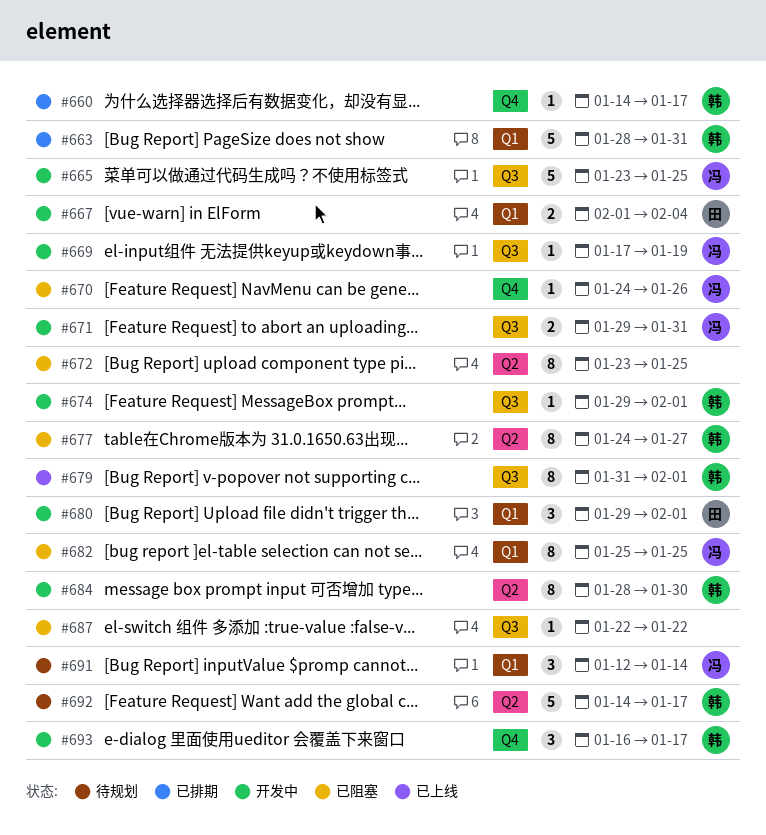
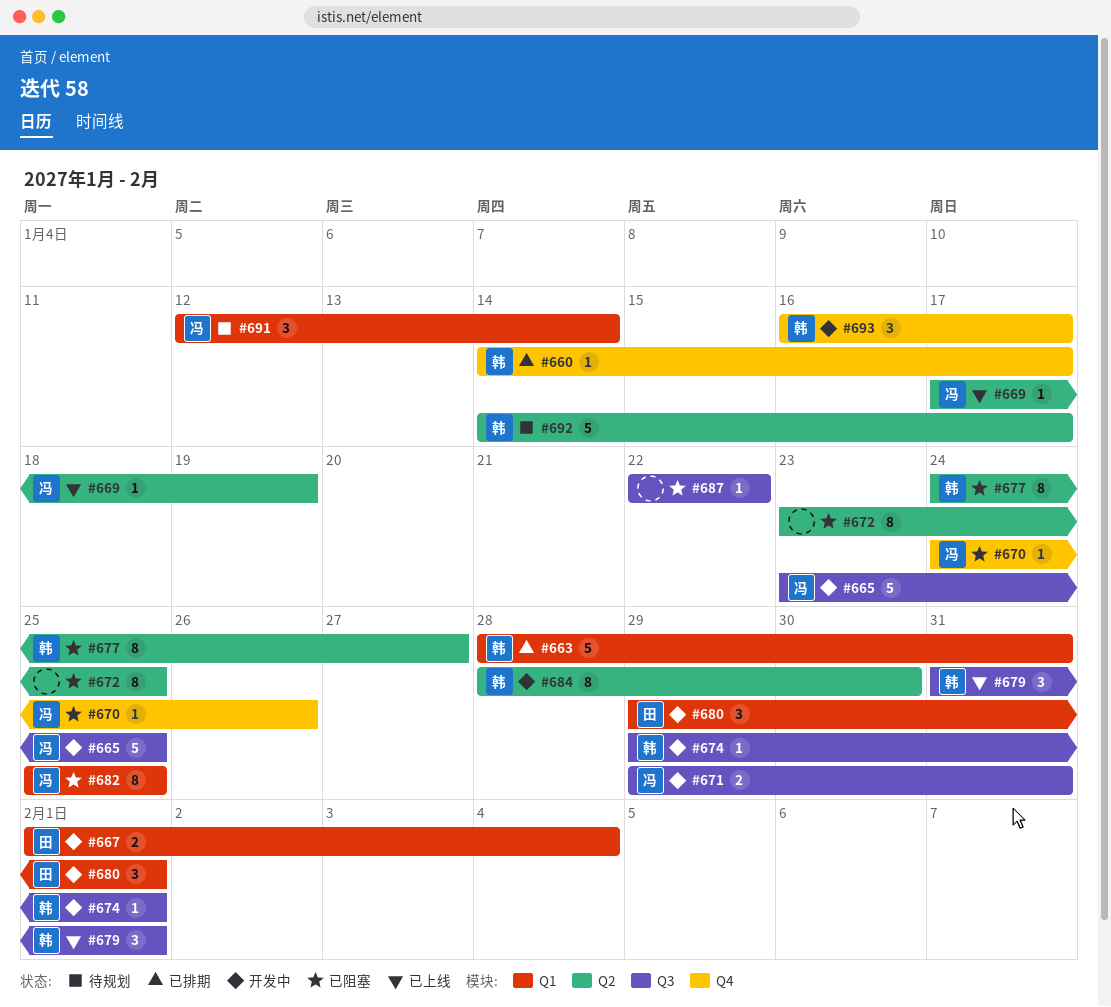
#669, status: 开发中 -> 已上线
#669, label: Q3 -> Q2
#679, estimate: 8 -> 3

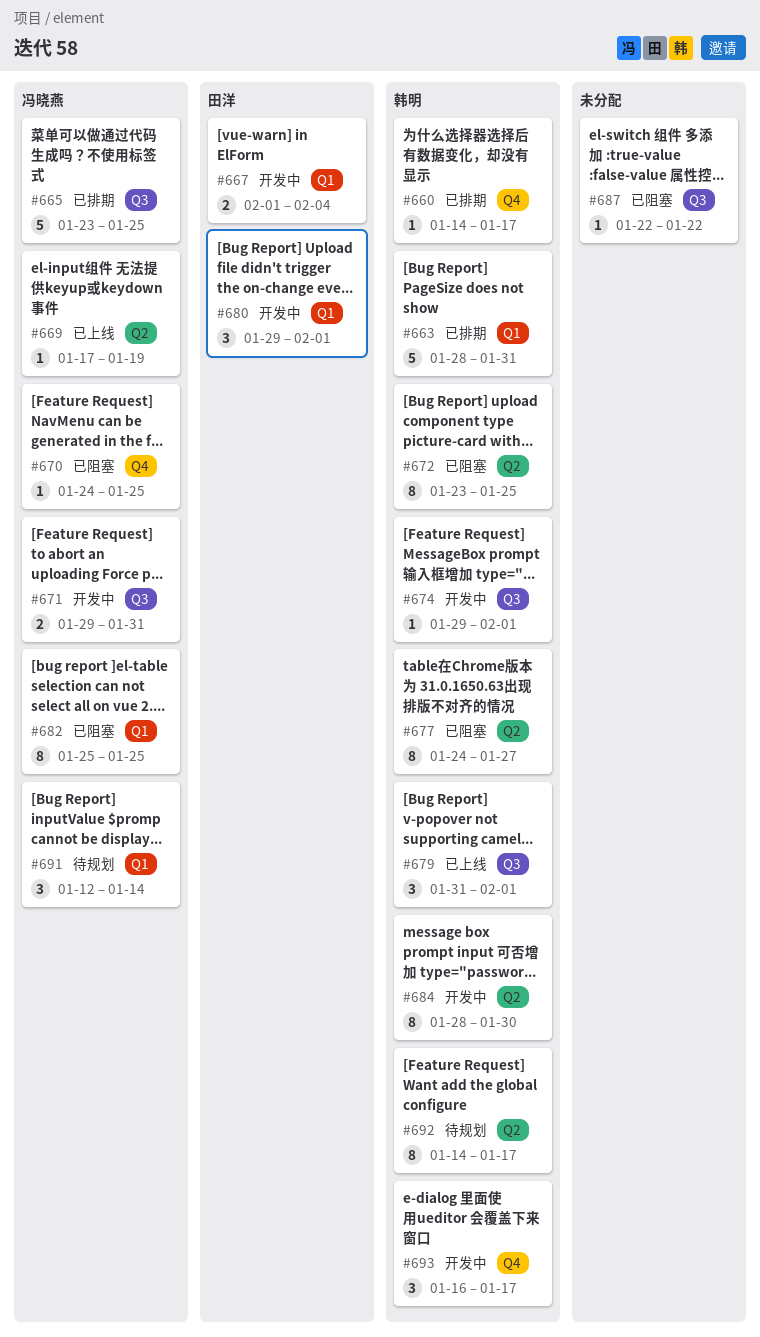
#665, status: 开发中 -> 已排期
#670, due: Jan 26 -> Jan 25
#672, owner: none -> 韩明
#692, estimate: 5 -> 8

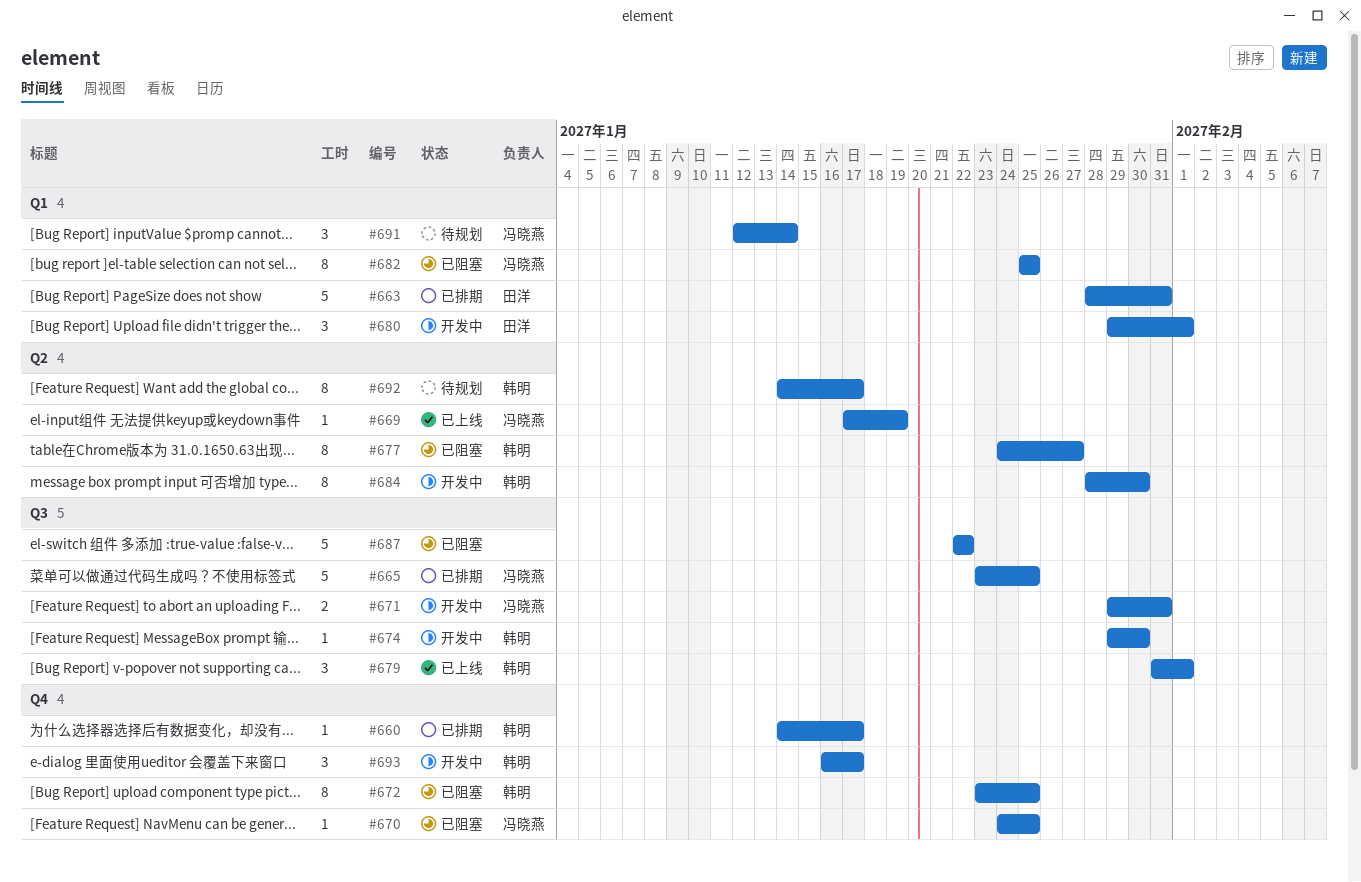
#663, owner: 韩明 -> 田洋
#667: present -> none
#672, label: Q2 -> Q4
#674, due: Feb 1 -> Jan 30
#687, estimate: 1 -> 5

